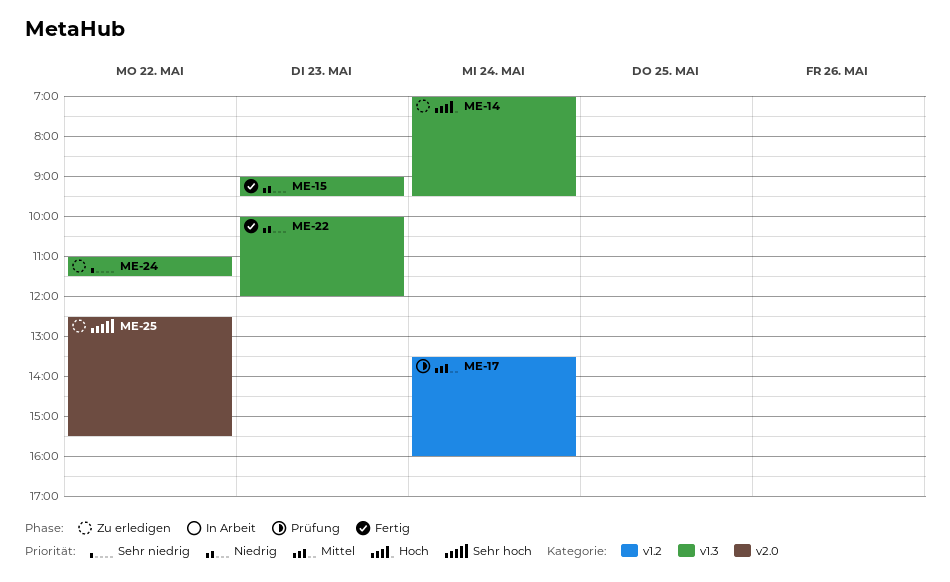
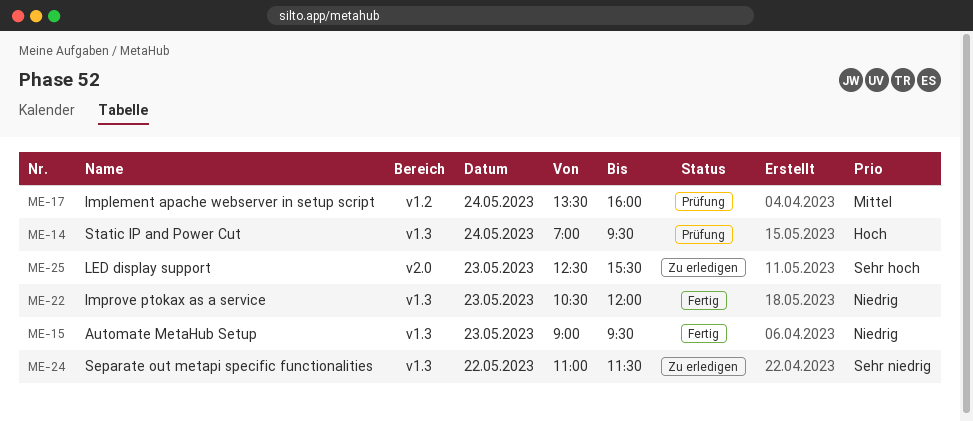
ME-14, status: Zu erledigen -> Prüfung
ME-22, begins: 10:00 -> 10:30
ME-25, day: May 22 -> May 23

